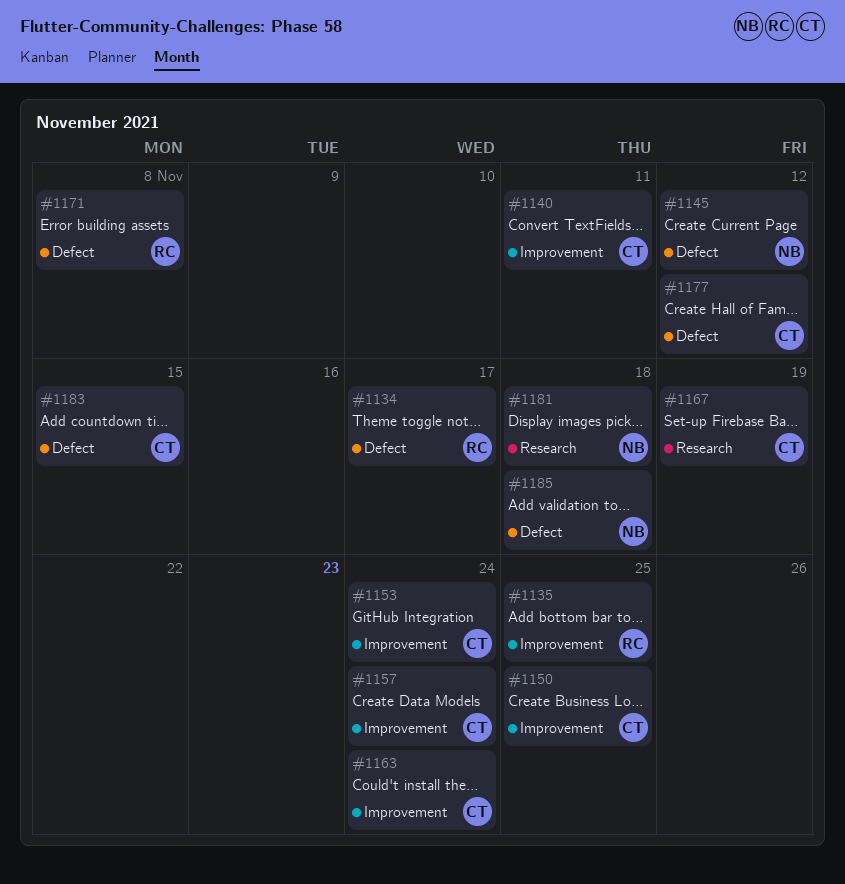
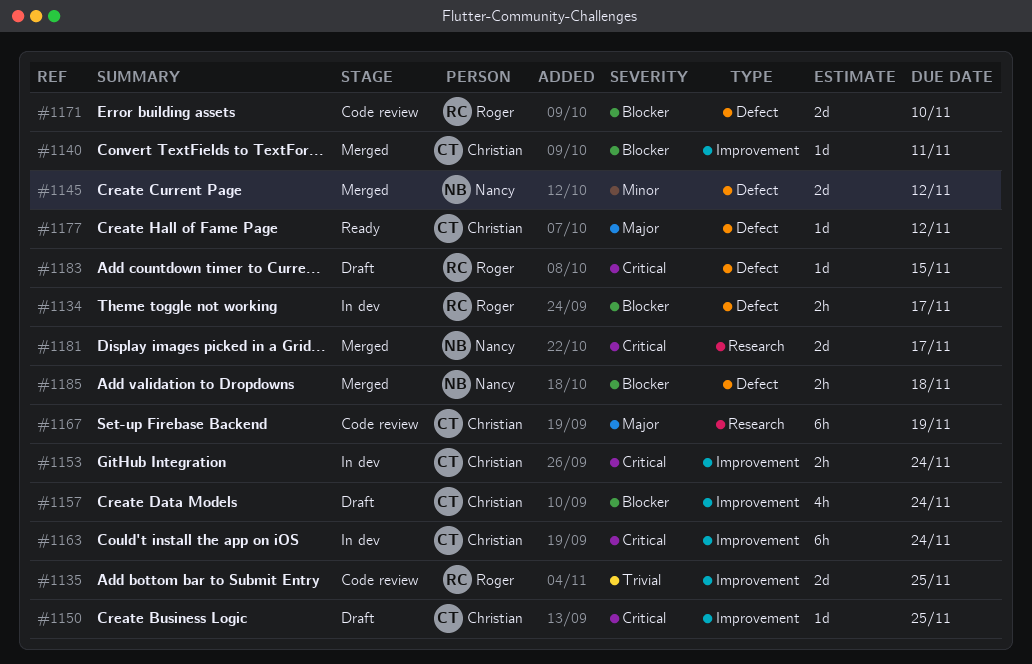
#1171, due: Nov 8 -> Nov 10
#1181, due: Nov 18 -> Nov 17
#1183, owner: Christian -> Roger

